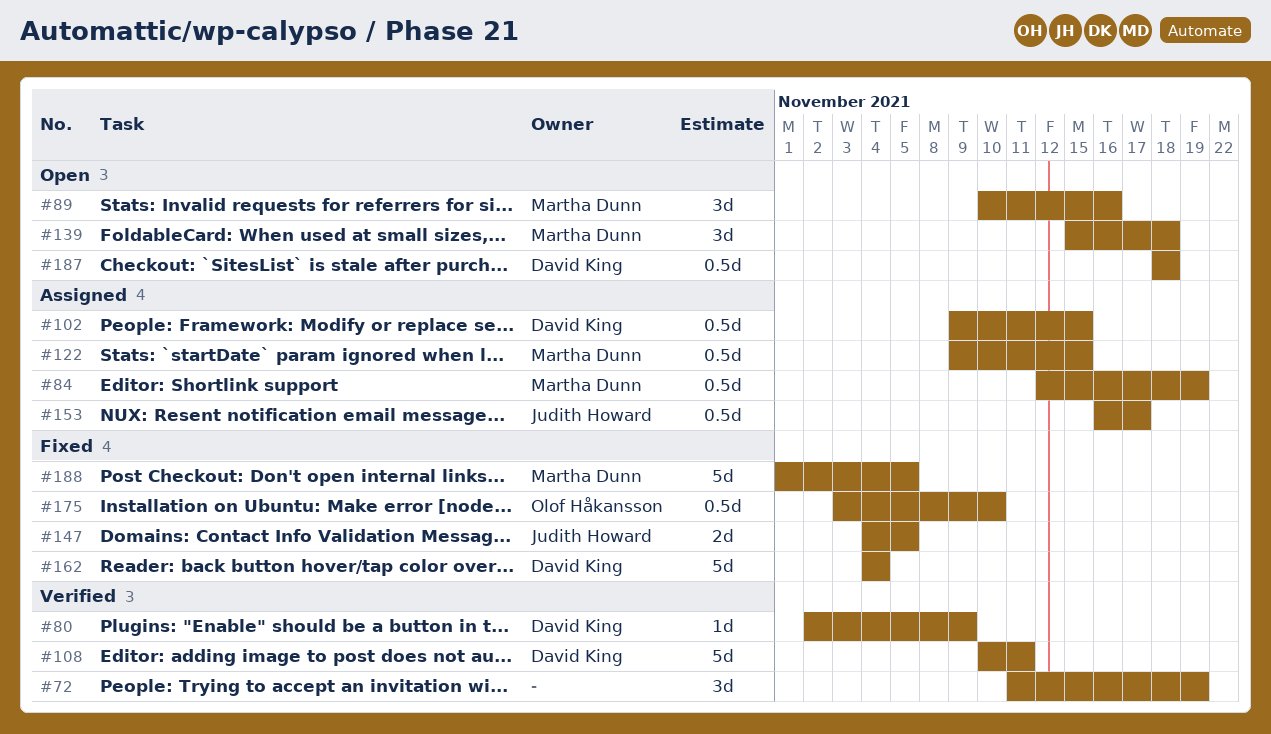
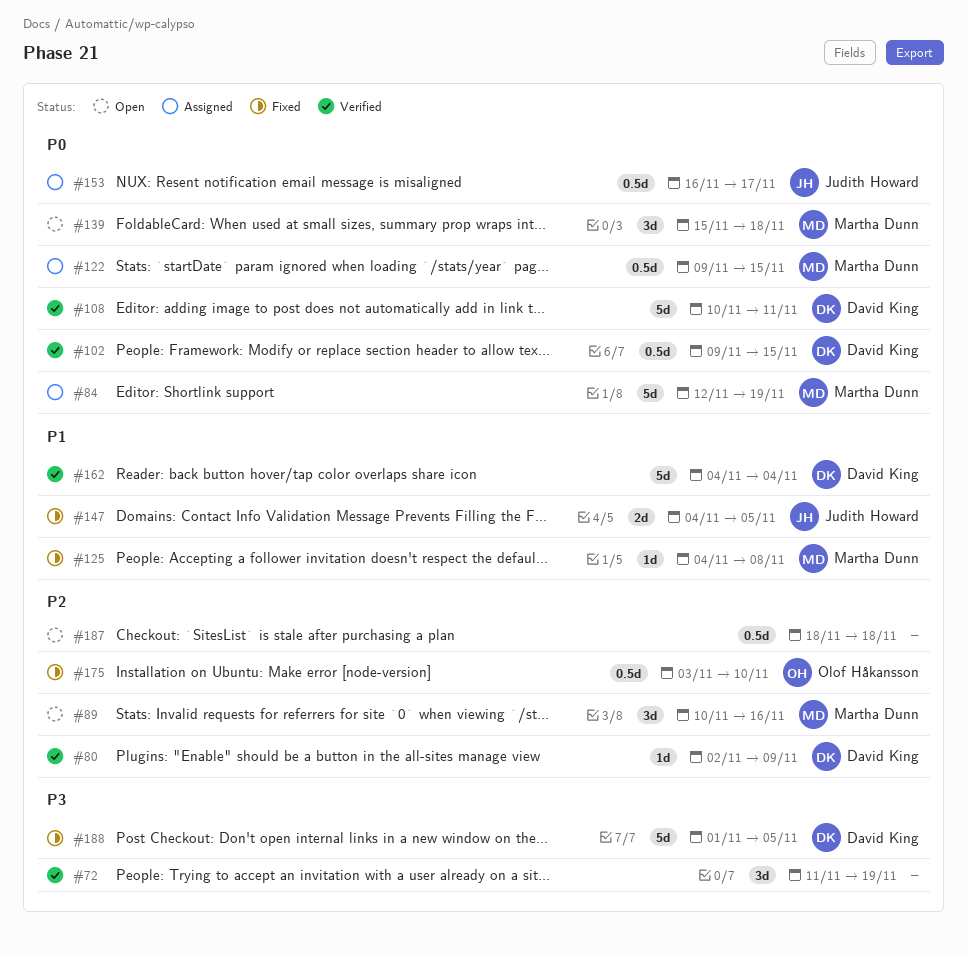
#84, estimate: 0.5d -> 5d
#102, status: Assigned -> Verified
#125: none -> present
#162, status: Fixed -> Verified
#187, owner: David King -> none
#188, owner: Martha Dunn -> David King

